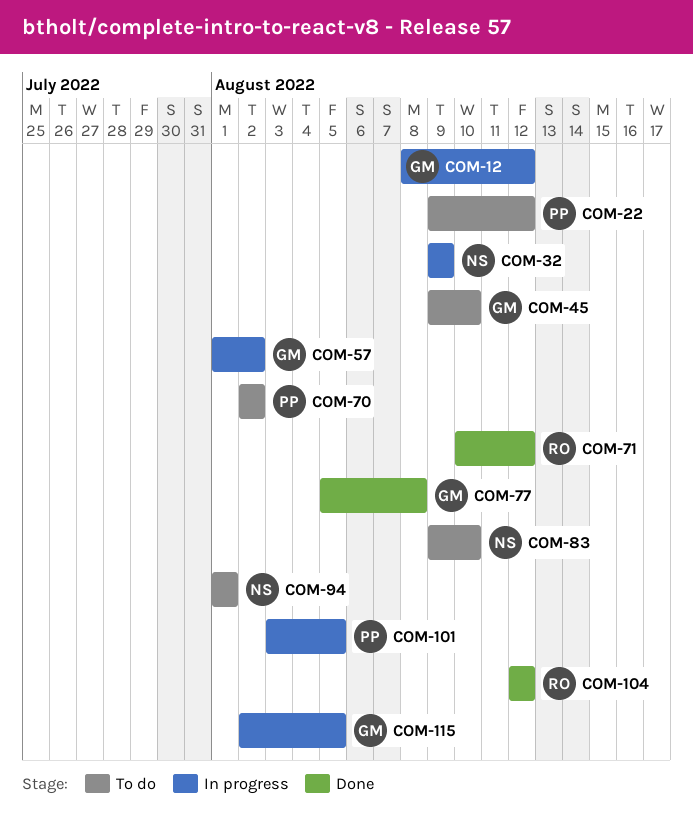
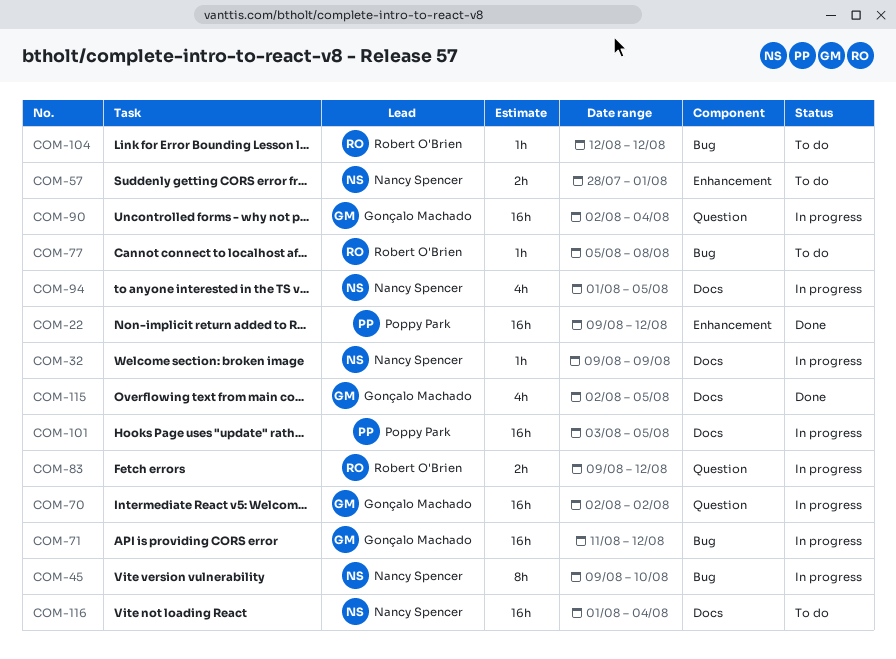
COM-12: present -> none
COM-22, status: To do -> Done
COM-45, status: To do -> In progress
COM-45, owner: Gonçalo Machado -> Nancy Spencer
COM-57, status: In progress -> To do
COM-57, owner: Gonçalo Machado -> Nancy Spencer
COM-57, start: Aug 1 -> Jul 28
COM-57, due: Aug 2 -> Aug 1
COM-70, status: To do -> In progress
COM-70, owner: Poppy Park -> Gonçalo Machado
COM-71, status: Done -> In progress
COM-71, owner: Robert O'Brien -> Gonçalo Machado
COM-71, start: Aug 10 -> Aug 11
COM-77, status: Done -> To do
COM-77, owner: Gonçalo Machado -> Robert O'Brien
COM-83, status: To do -> In progress
COM-83, owner: Nancy Spencer -> Robert O'Brien
COM-83, due: Aug 10 -> Aug 12
COM-90: none -> present
COM-94, status: To do -> In progress
COM-94, due: Aug 1 -> Aug 5
COM-104, status: Done -> To do
COM-115, status: In progress -> Done
COM-116: none -> present

